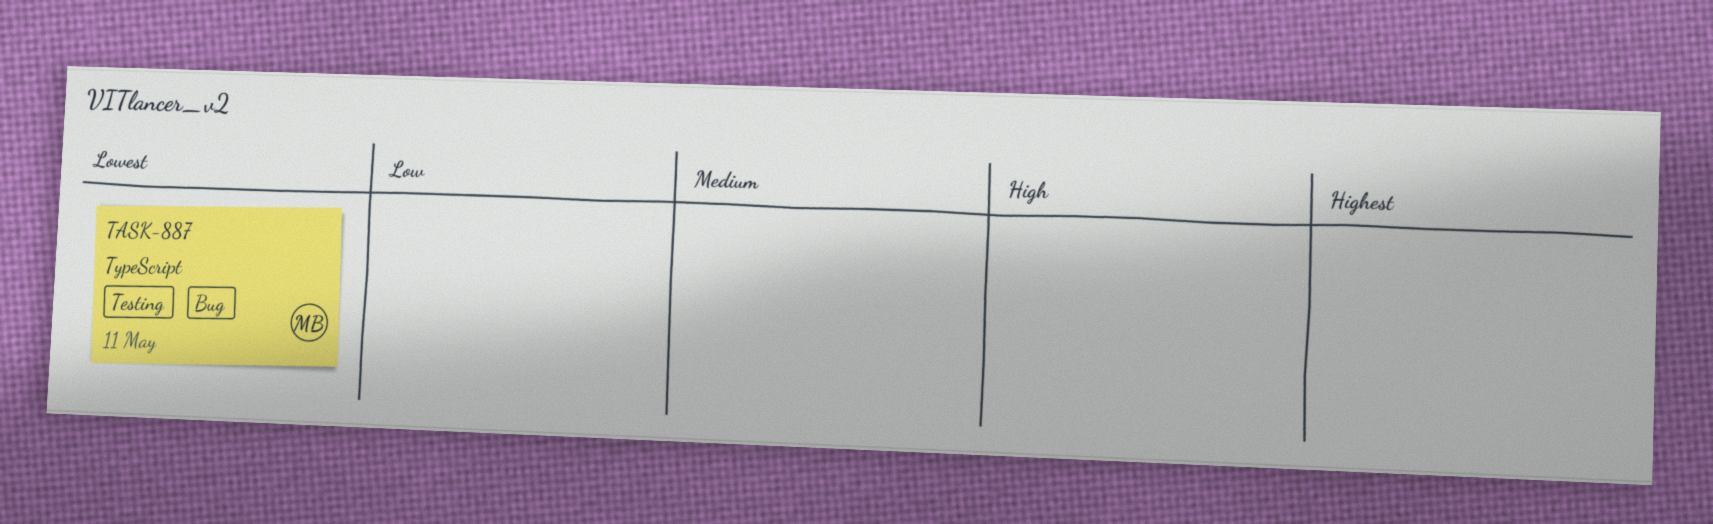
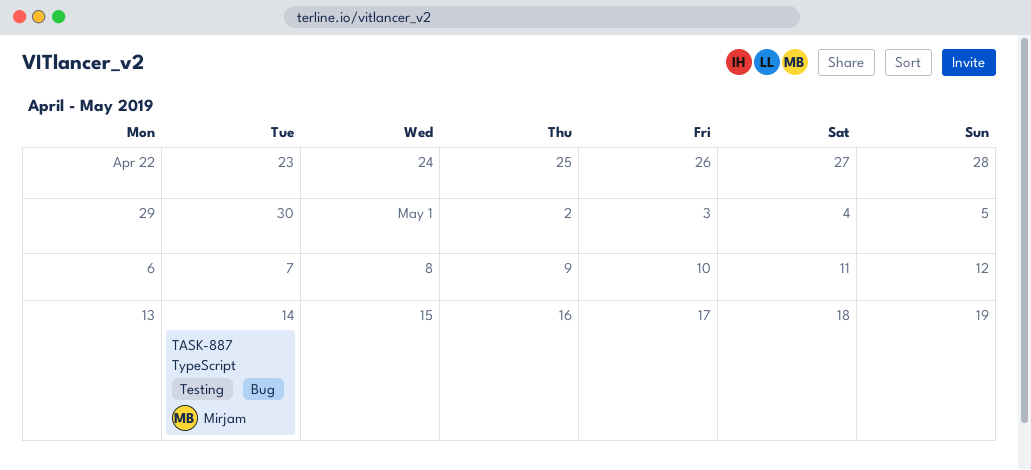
TASK-887, due: May 11 -> May 14

